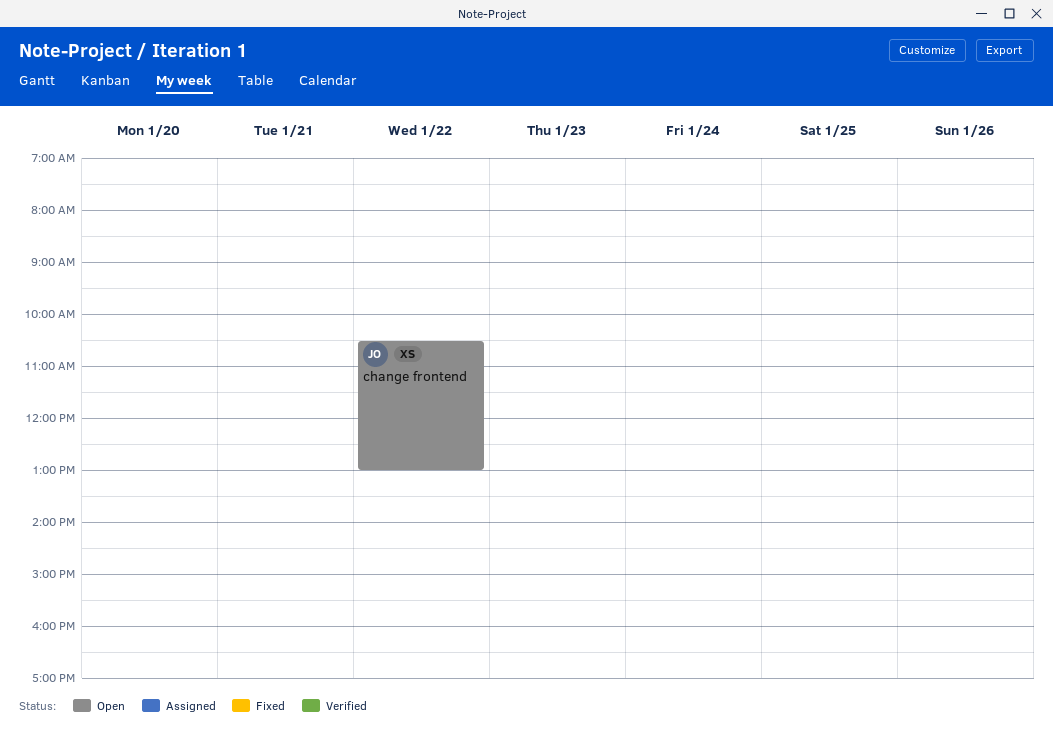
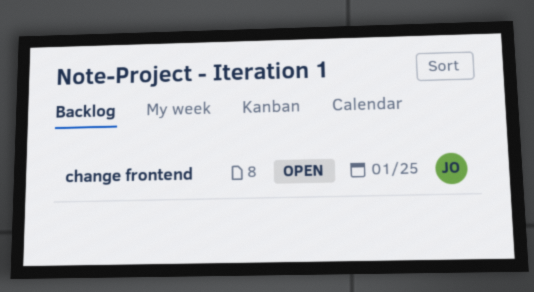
change frontend, day: Jan 22 -> Jan 25

